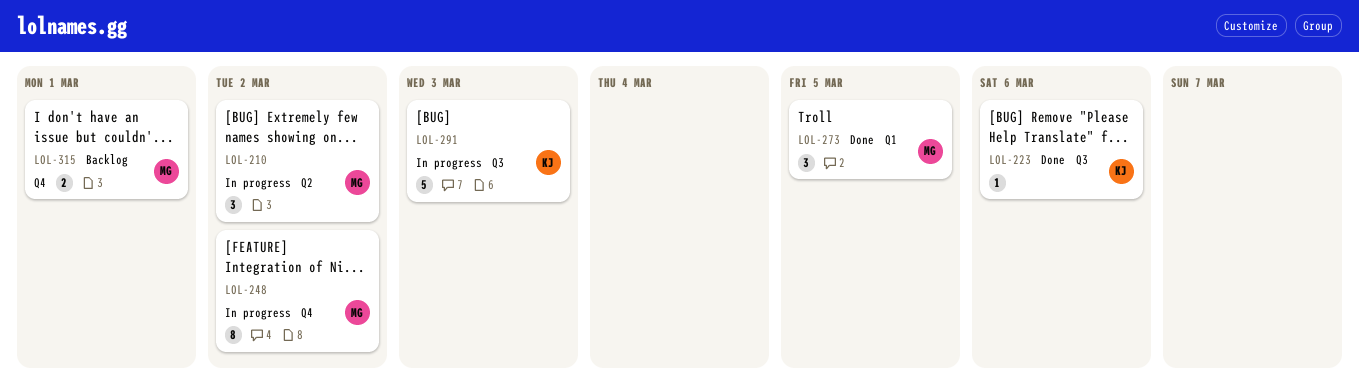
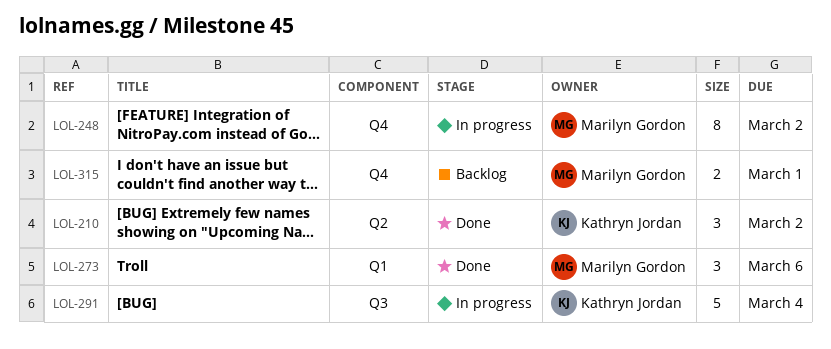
LOL-210, status: In progress -> Done
LOL-210, owner: Marilyn Gordon -> Kathryn Jordan
LOL-223: present -> none
LOL-273, due: Mar 5 -> Mar 6
LOL-291, due: Mar 3 -> Mar 4

